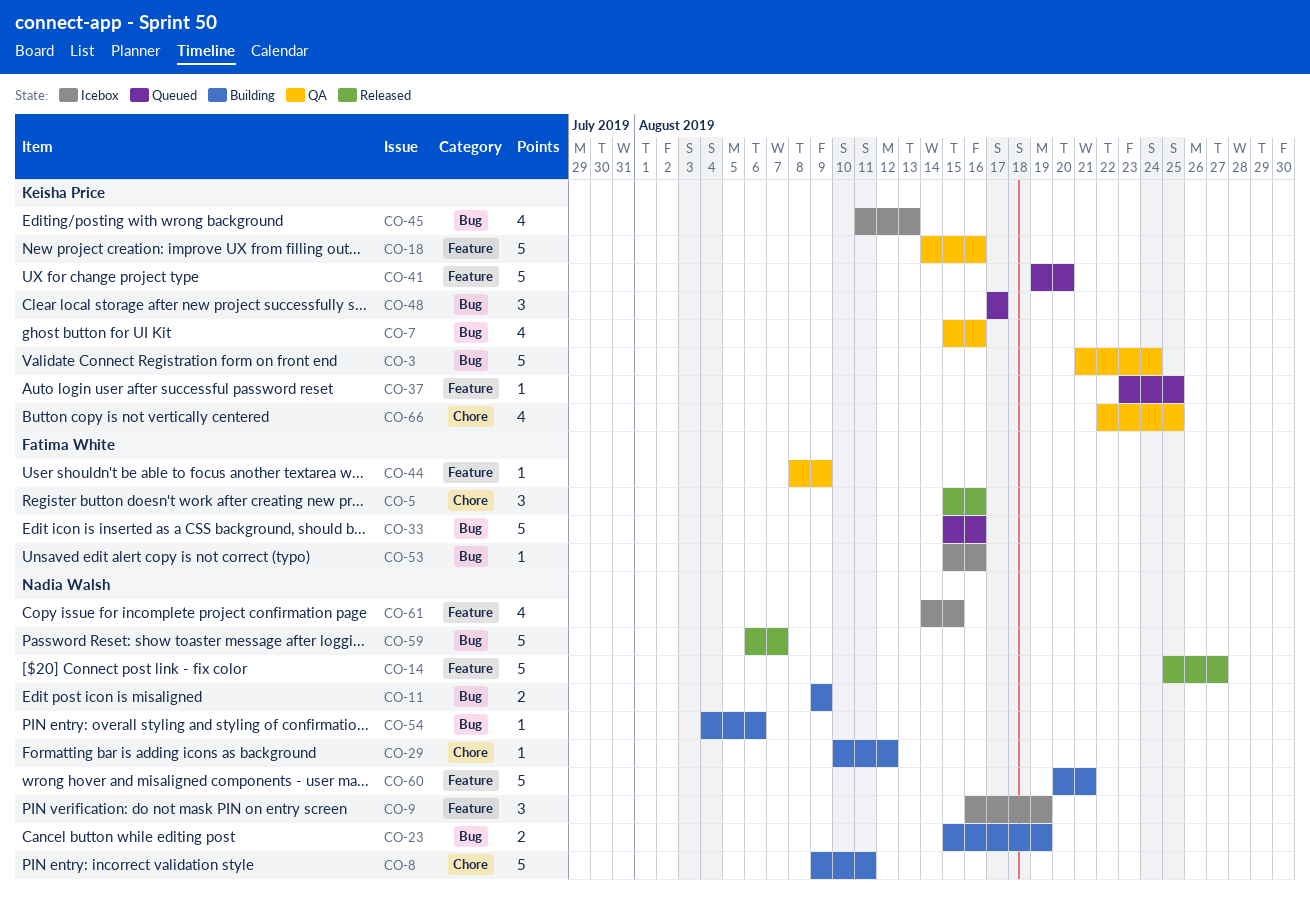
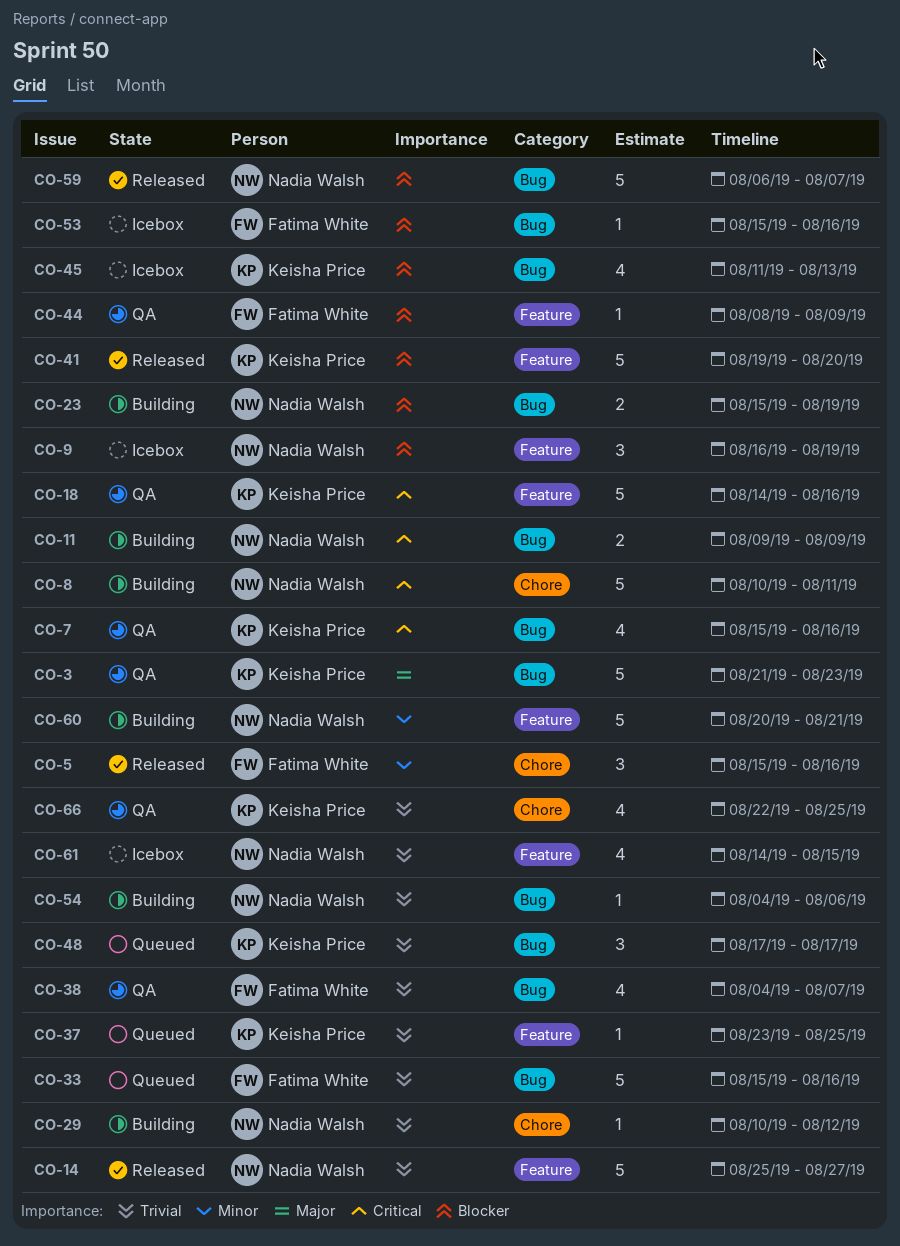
CO-3, due: Aug 24 -> Aug 23
CO-8, start: Aug 9 -> Aug 10
CO-38: none -> present
CO-41, status: Queued -> Released

